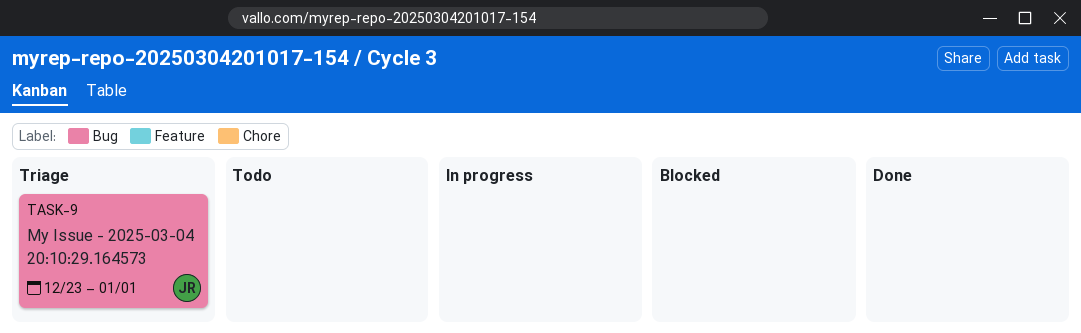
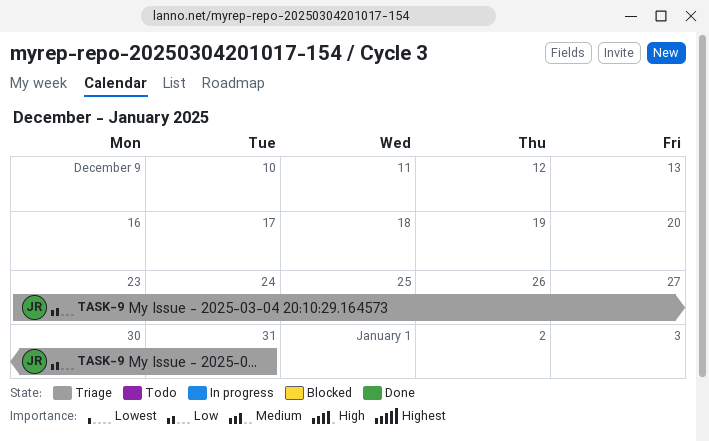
TASK-9, due: Jan 1 -> Dec 31

